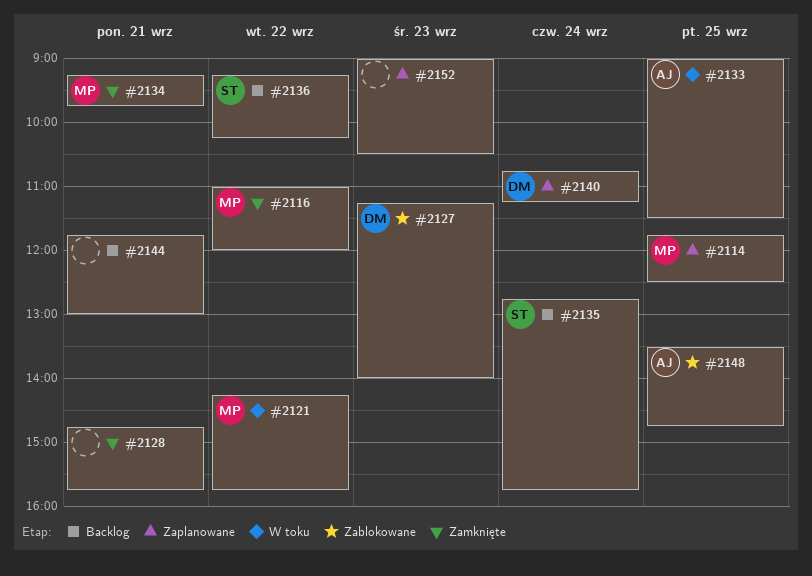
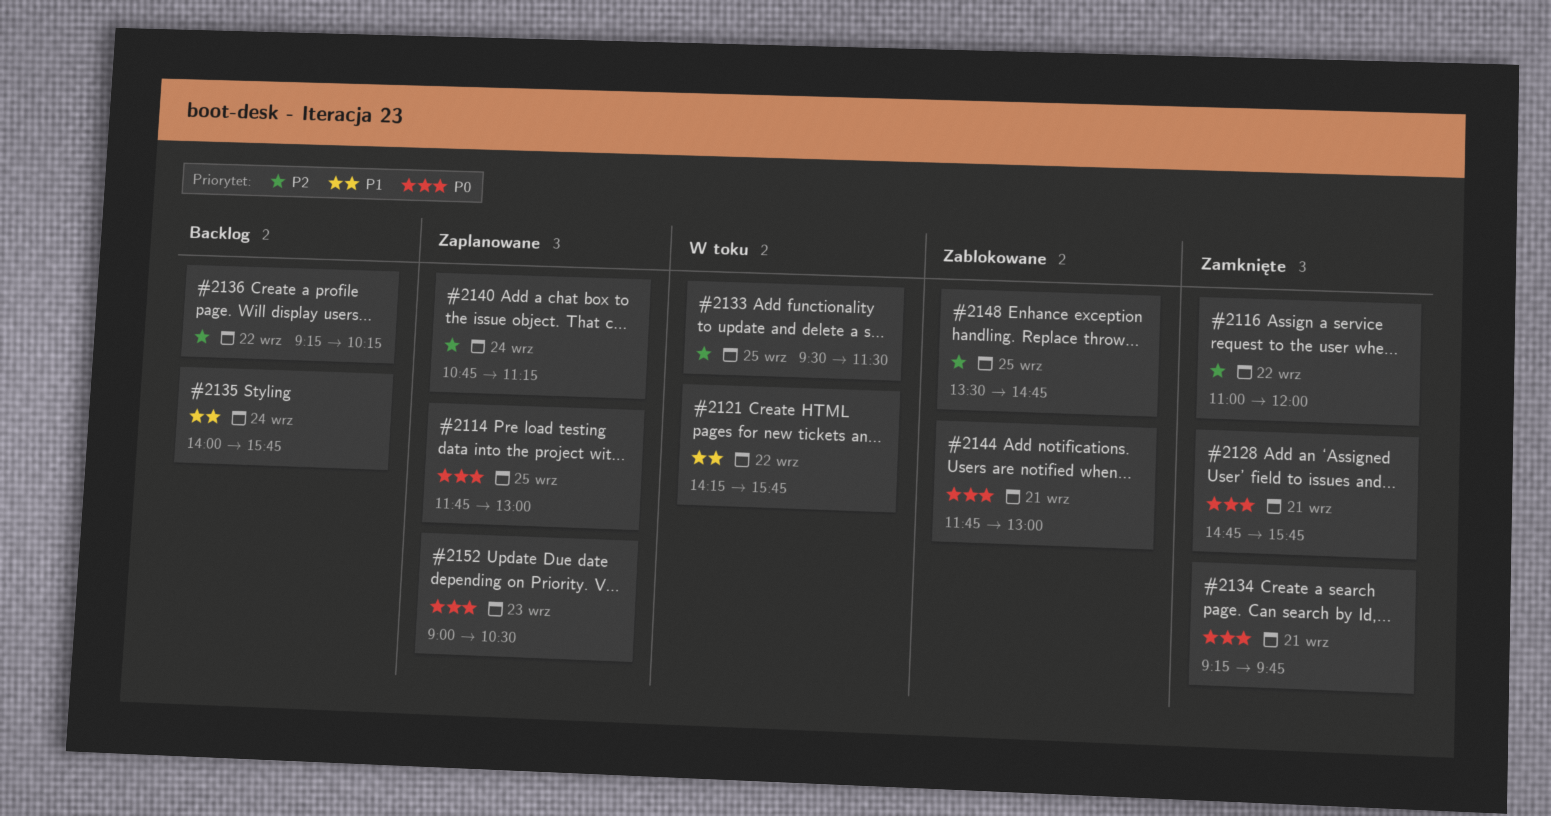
#2114, ends: 12:30 -> 13:00
#2127: present -> none
#2133, begins: 09:00 -> 09:30
#2135, begins: 12:45 -> 14:00
#2144, status: Backlog -> Zablokowane

